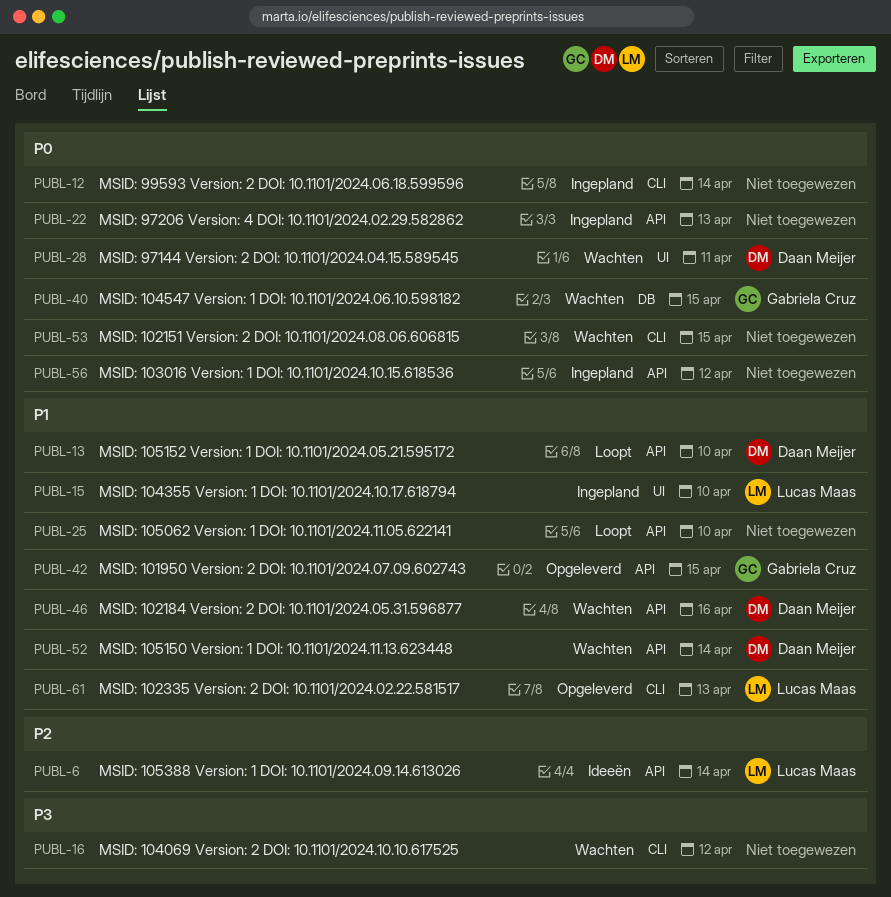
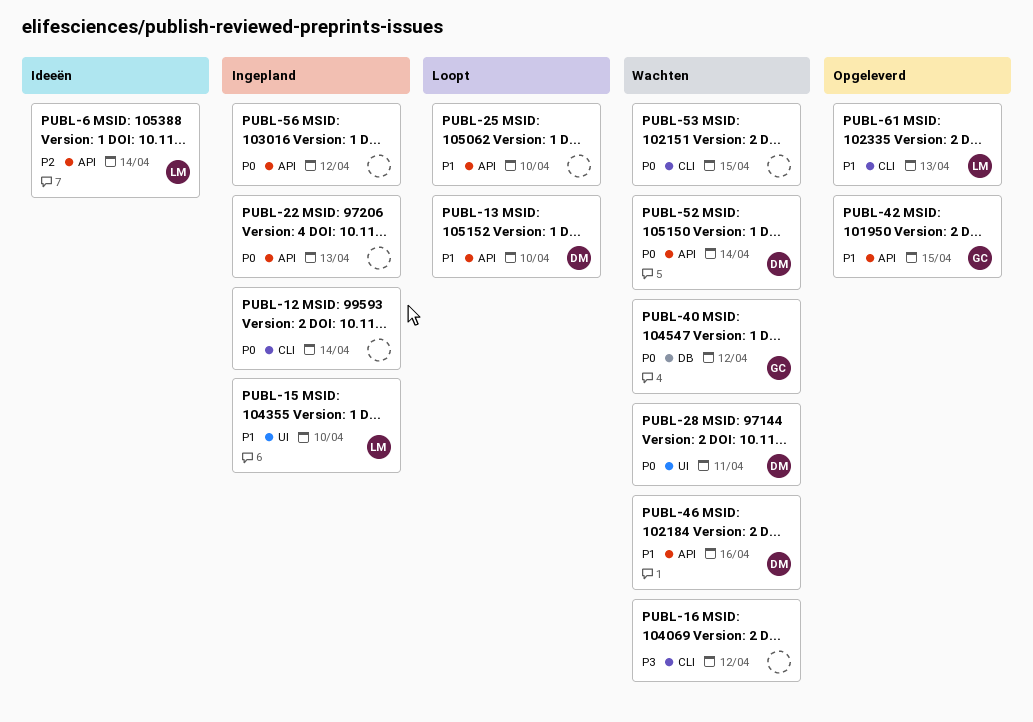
PUBL-40, due: Apr 15 -> Apr 12
PUBL-52, priority: P1 -> P0

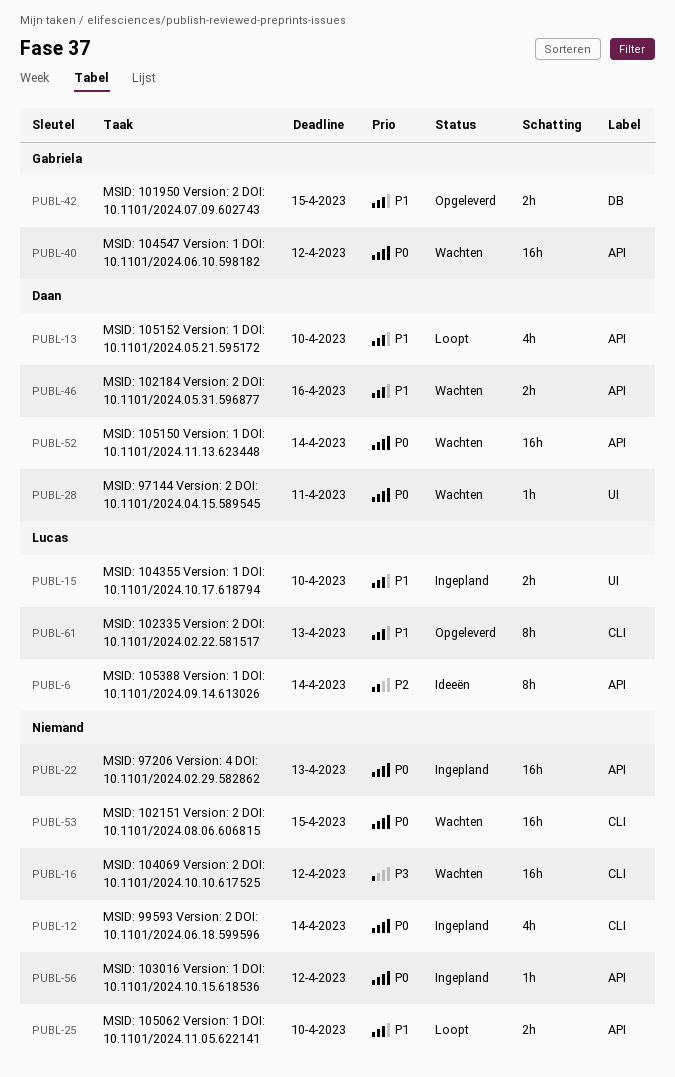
PUBL-40, label: DB -> API
PUBL-42, label: API -> DB

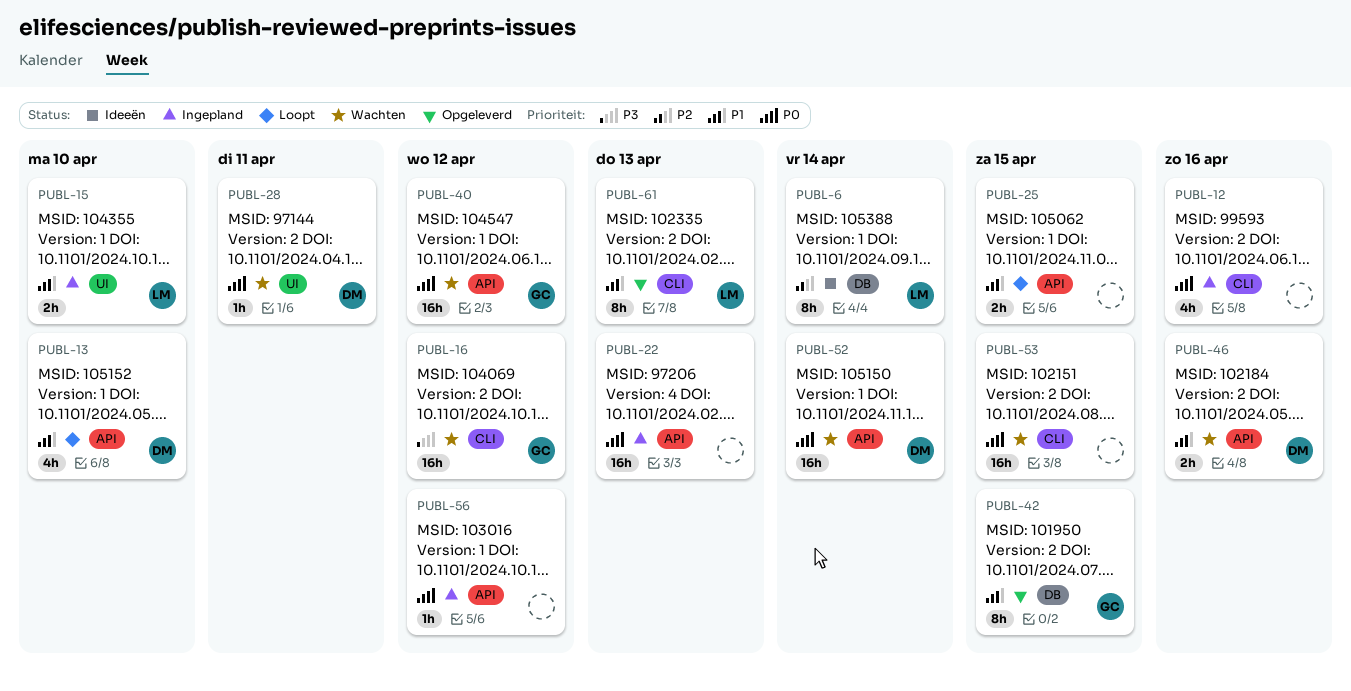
PUBL-6, label: API -> DB
PUBL-12, due: Apr 14 -> Apr 16
PUBL-16, owner: none -> Gabriela
PUBL-25, due: Apr 10 -> Apr 15
PUBL-42, estimate: 2h -> 8h

